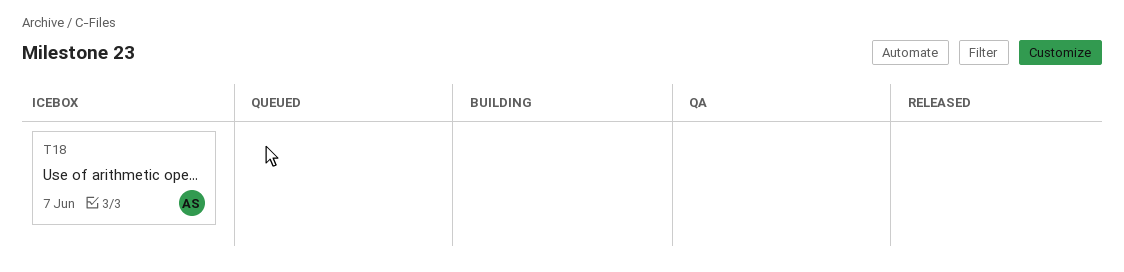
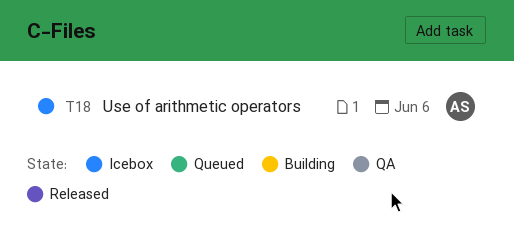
T18, due: Jun 7 -> Jun 6

